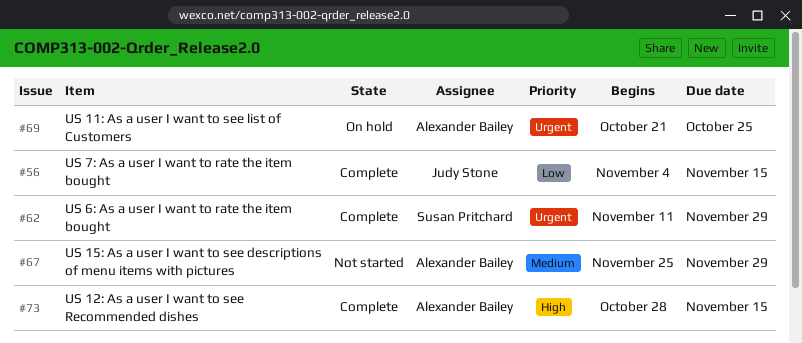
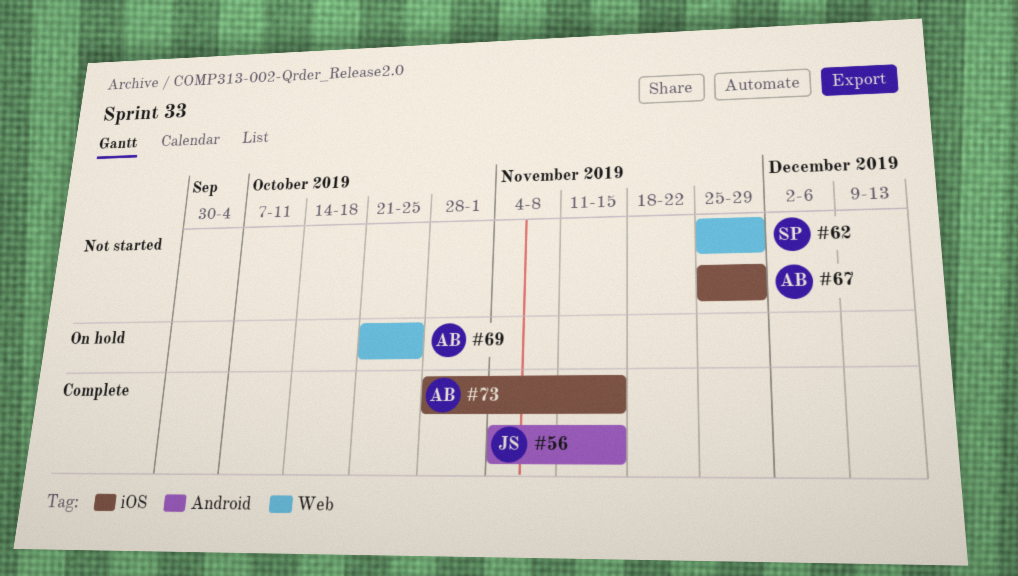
#62, status: Complete -> Not started
#62, start: Nov 11 -> Nov 25

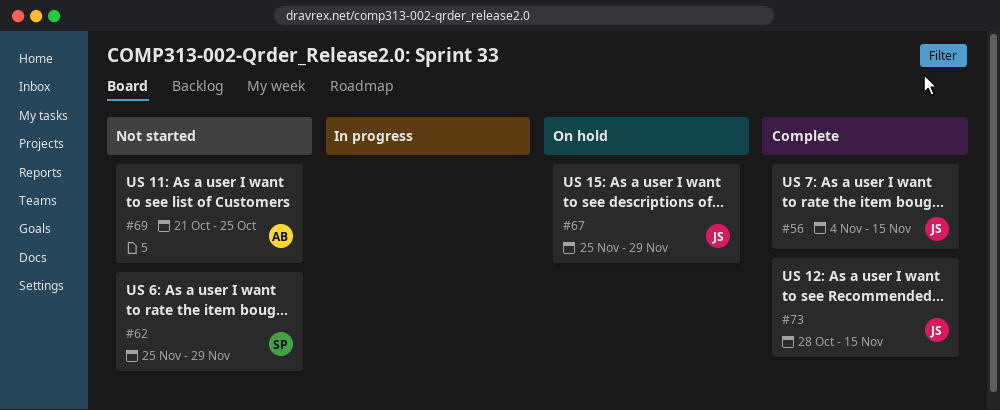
#67, status: Not started -> On hold
#67, owner: AB -> JS
#69, status: On hold -> Not started
#73, owner: AB -> JS

